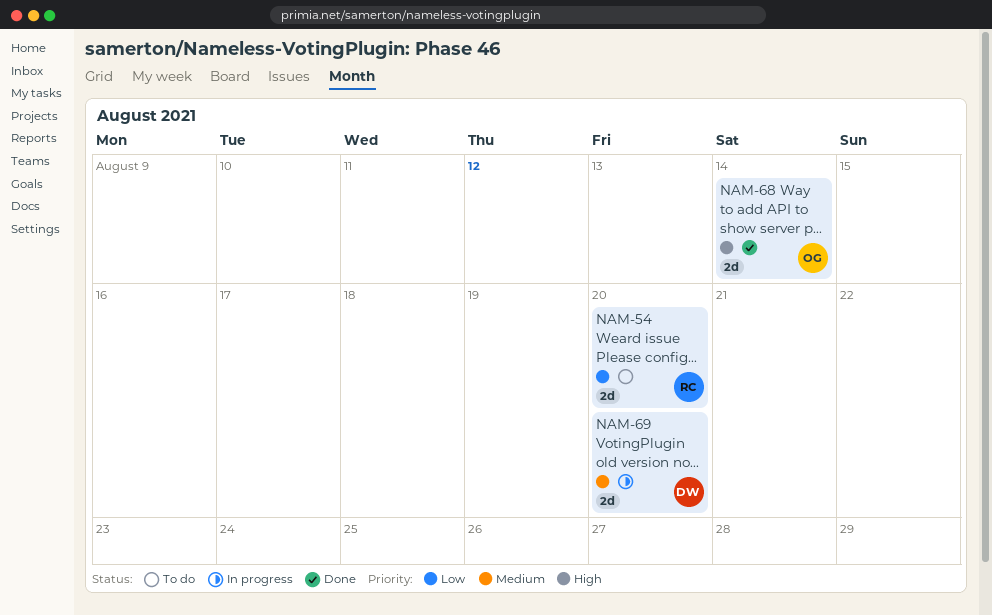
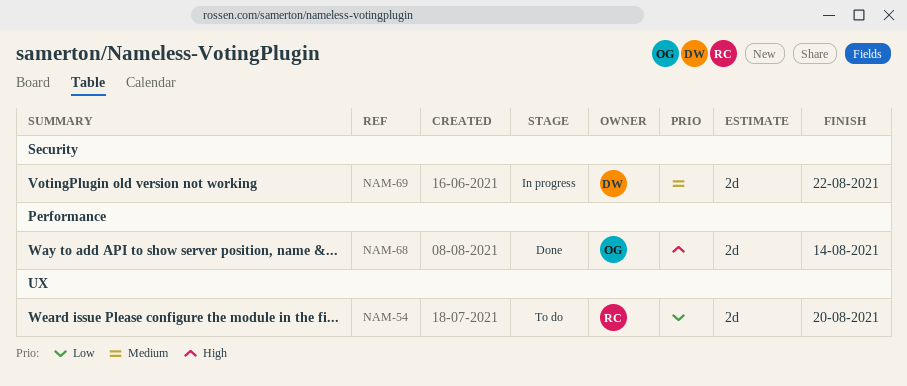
NAM-69, due: Aug 20 -> Aug 22

